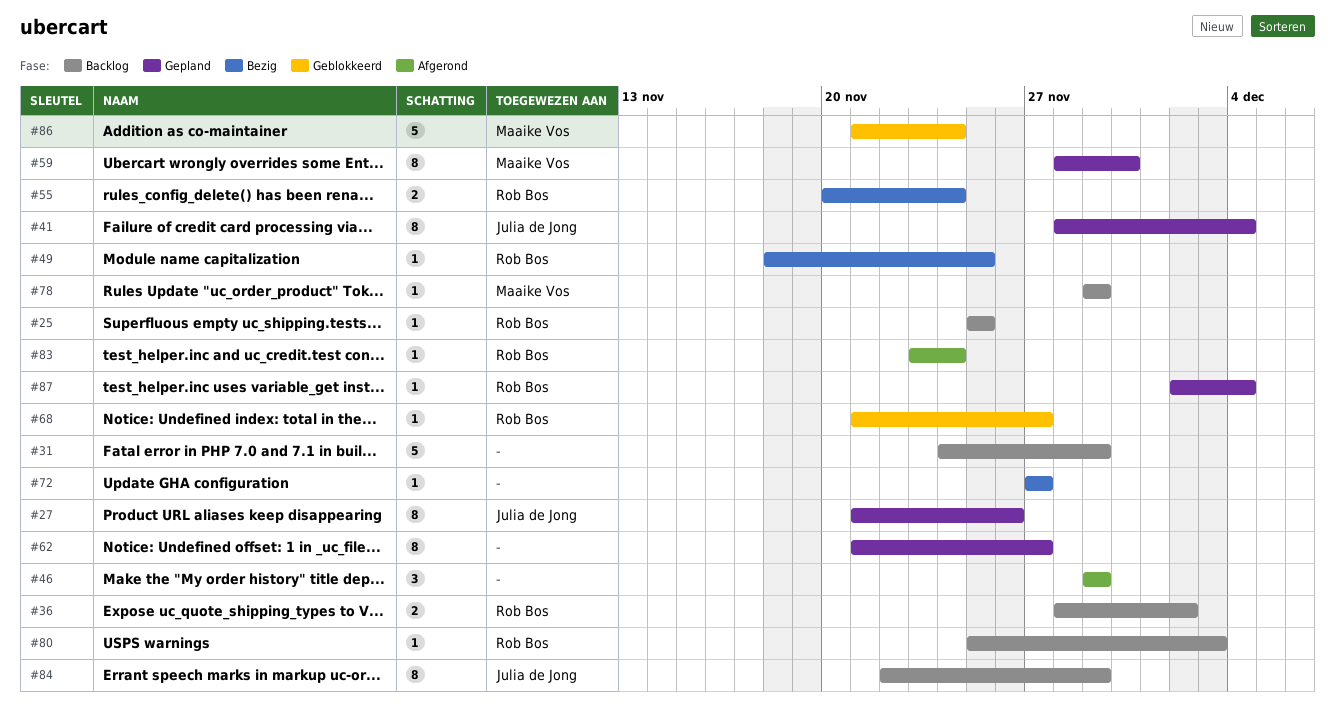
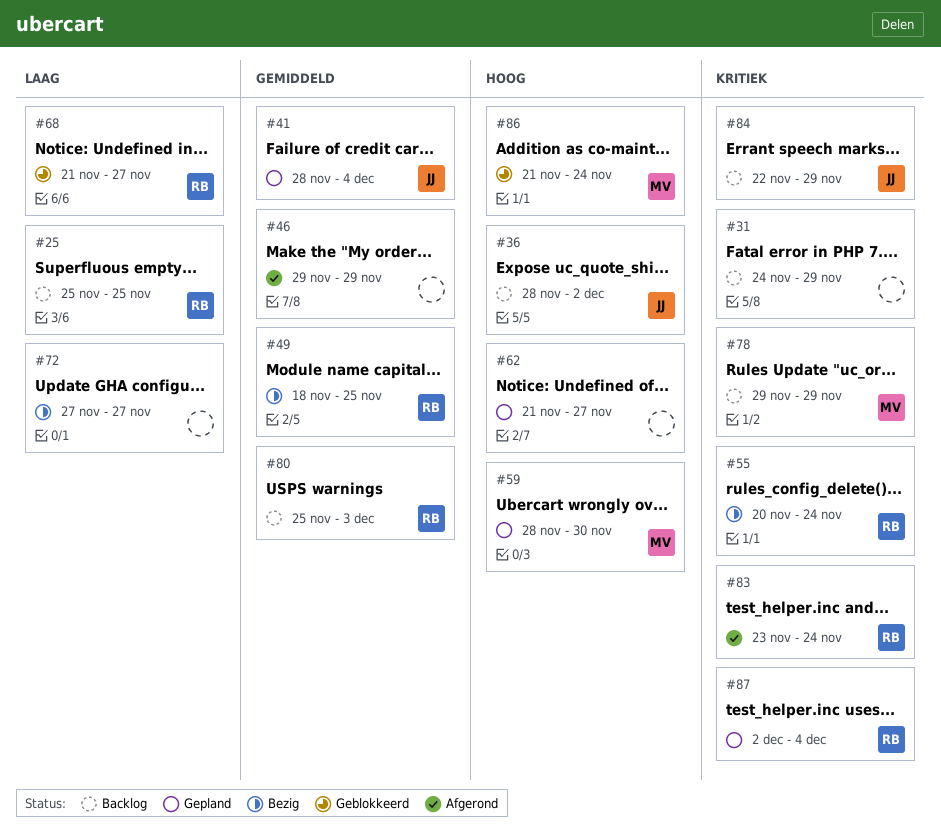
#27: present -> none
#36, owner: Rob Bos -> Julia de Jong

